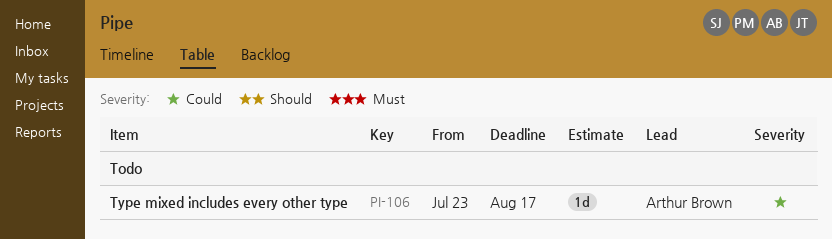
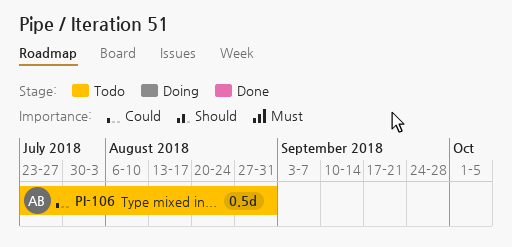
PI-106, estimate: 1d -> 0.5d
PI-106, due: Aug 17 -> Aug 31

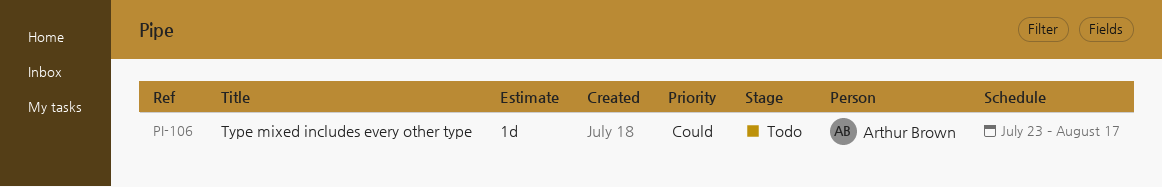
PI-106, estimate: 0.5d -> 1d
PI-106, due: Aug 31 -> Aug 17

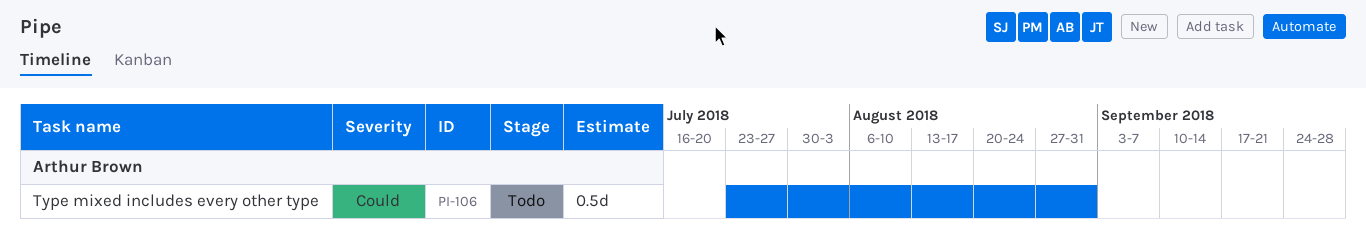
PI-106, estimate: 1d -> 0.5d
PI-106, due: Aug 17 -> Aug 31

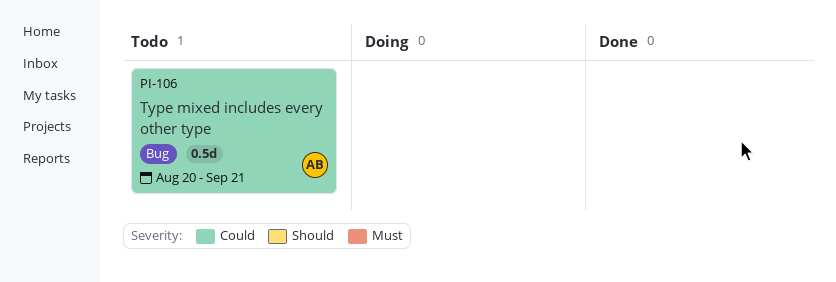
PI-106, start: Jul 23 -> Aug 20
PI-106, due: Aug 31 -> Sep 21

